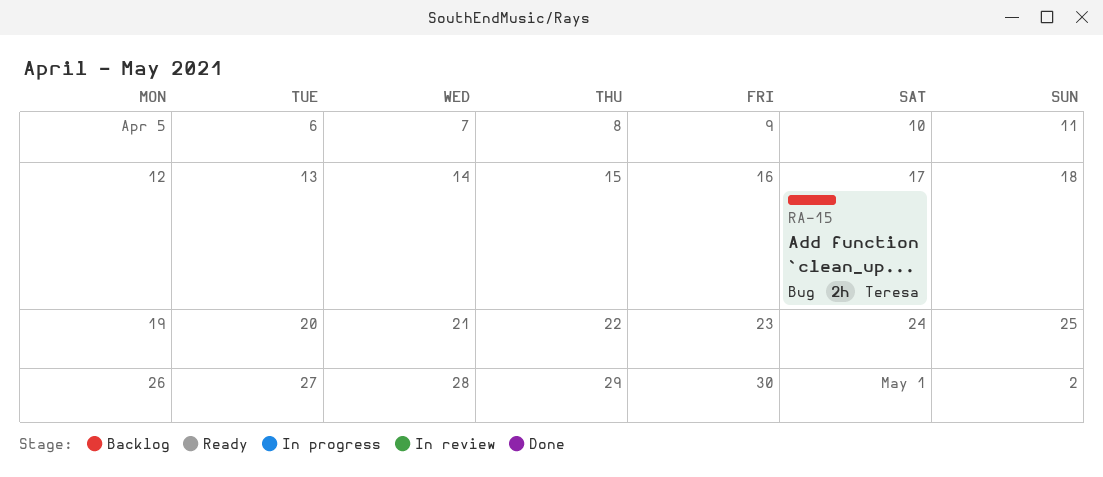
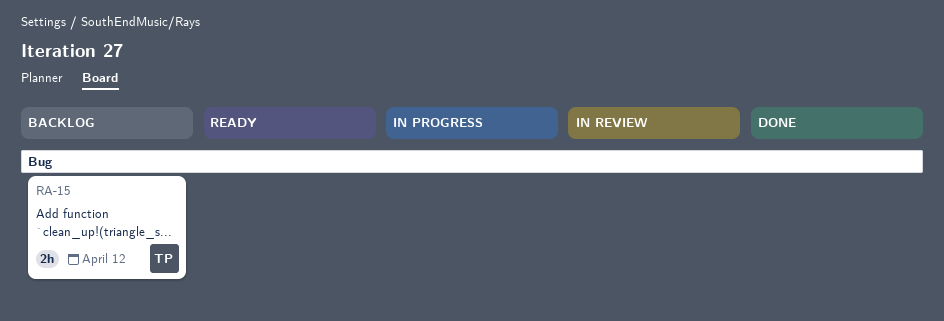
RA-15, due: Apr 17 -> Apr 12

